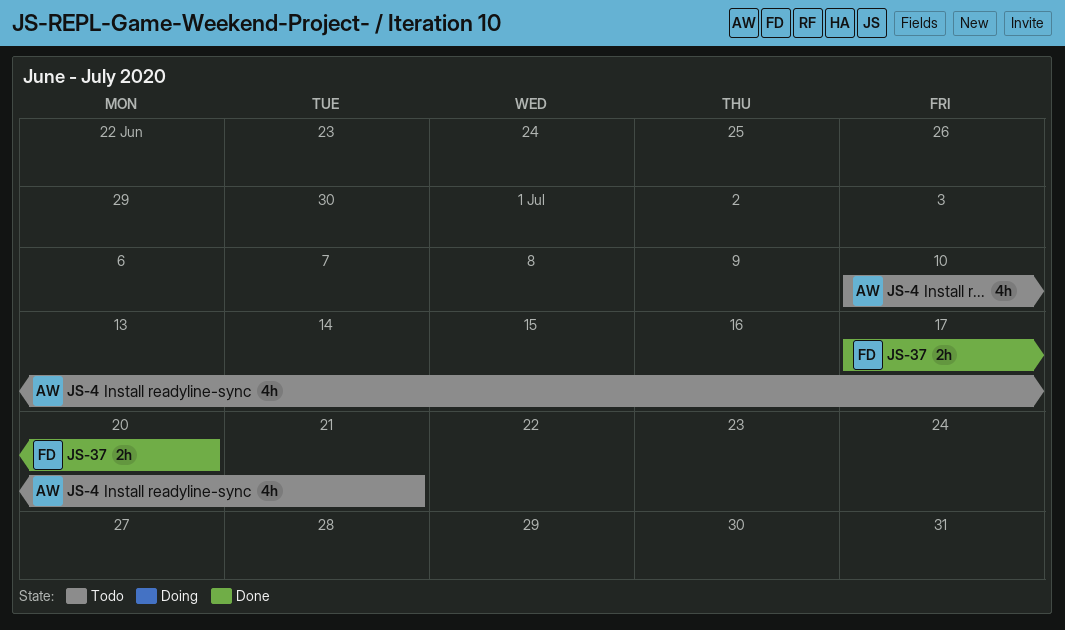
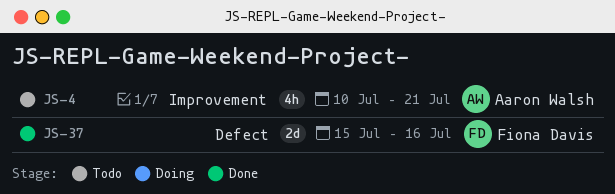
JS-37, estimate: 2h -> 2d
JS-37, start: Jul 17 -> Jul 15
JS-37, due: Jul 20 -> Jul 16

